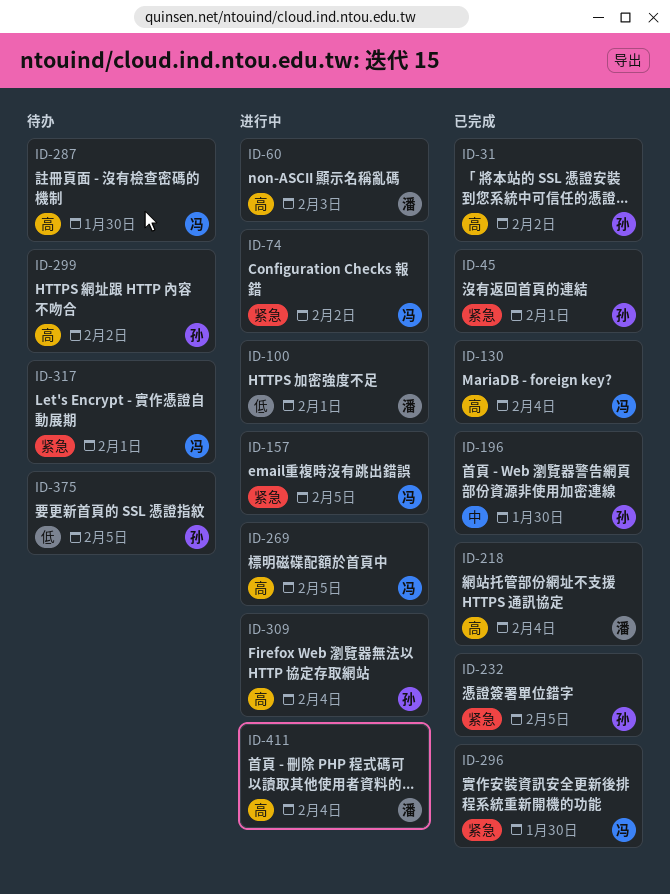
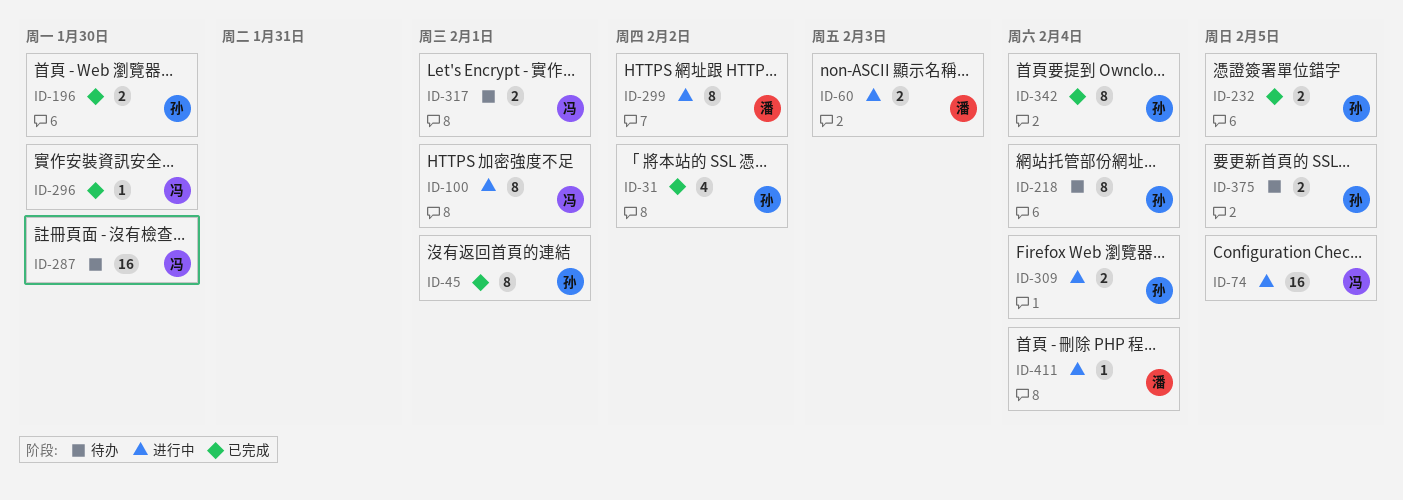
ID-74, due: Feb 2 -> Feb 5
ID-100, owner: 潘 -> 冯
ID-130: present -> none
ID-157: present -> none
ID-218, status: 已完成 -> 待办
ID-218, owner: 潘 -> 孙
ID-269: present -> none
ID-299, status: 待办 -> 进行中
ID-299, owner: 孙 -> 潘
ID-342: none -> present

